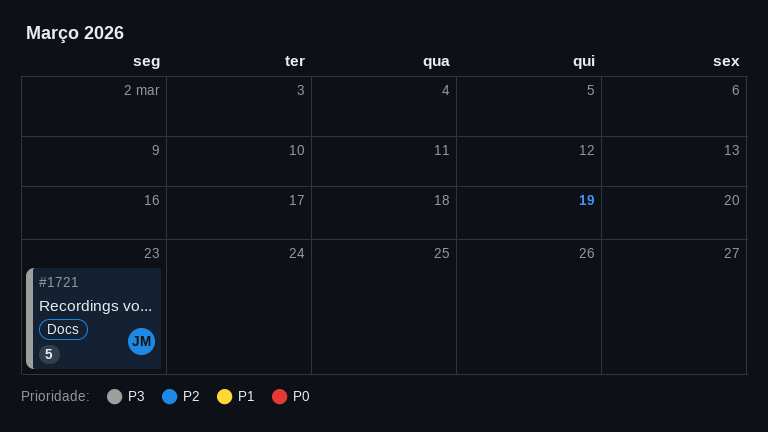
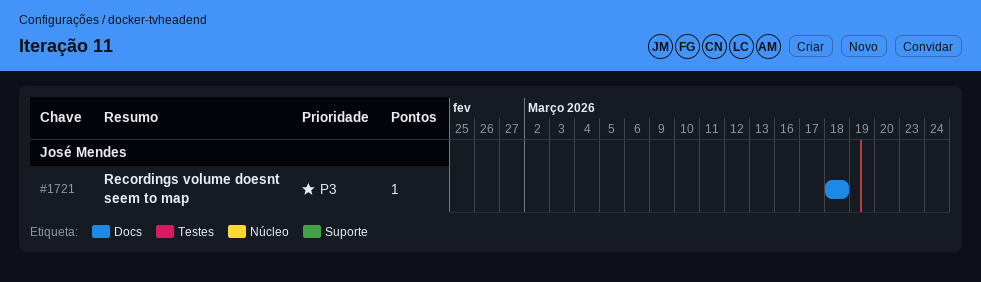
#1721, estimate: 5 -> 1
#1721, due: Mar 23 -> Mar 18

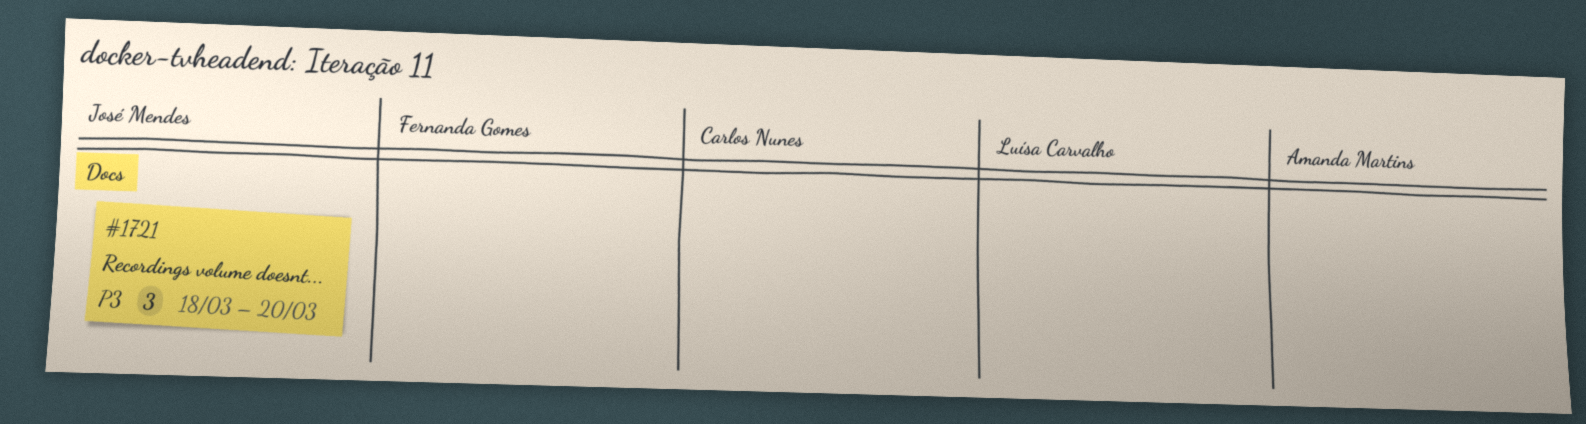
#1721, estimate: 1 -> 3
#1721, due: Mar 18 -> Mar 20

